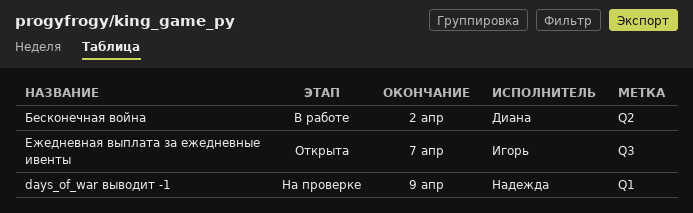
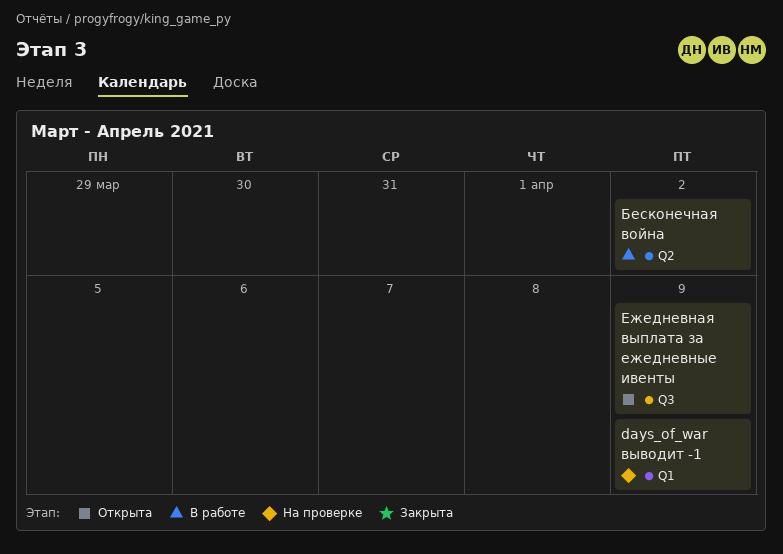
Ежедневная выплата за ежедневные ивенты, due: Apr 7 -> Apr 9

